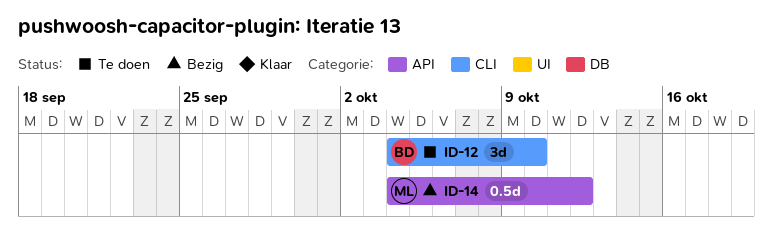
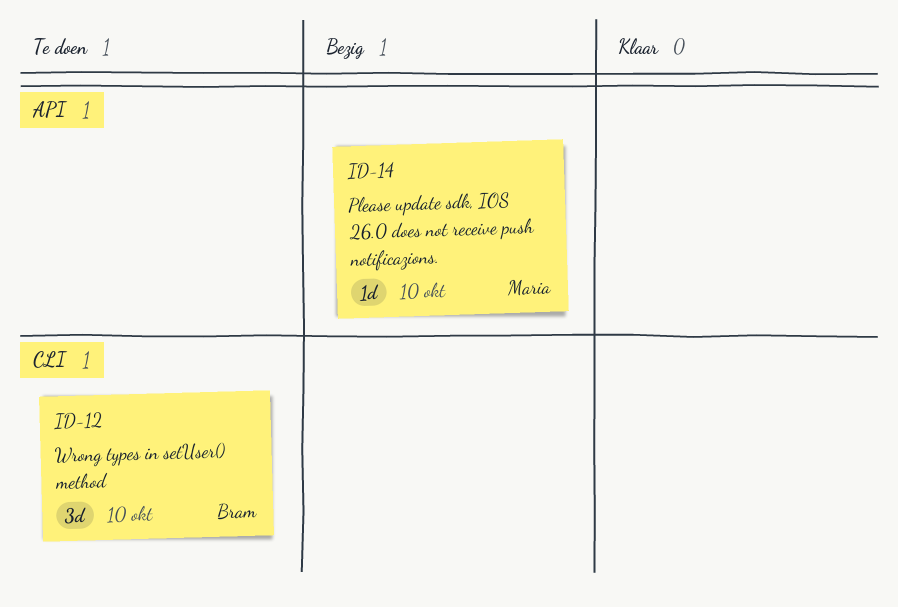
ID-14, estimate: 0.5d -> 1d
ID-14, due: Oct 12 -> Oct 10

